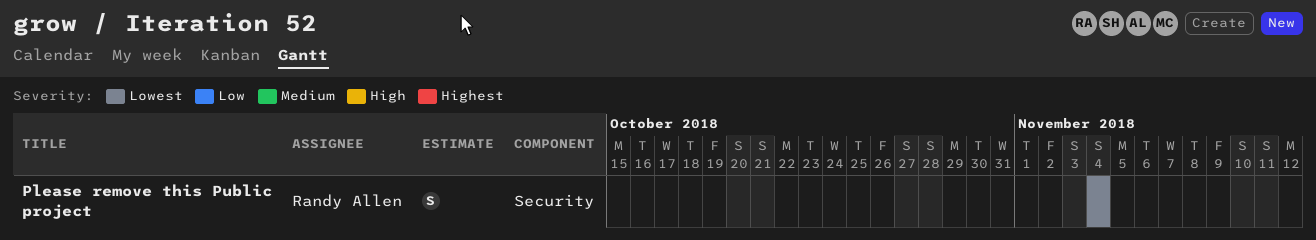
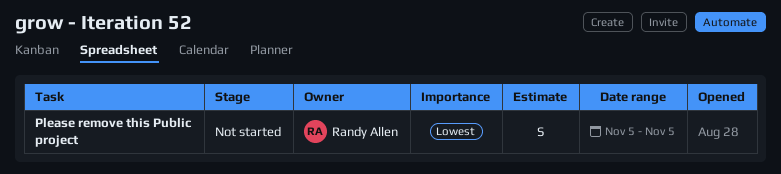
Please remove this Public project, start: Nov 4 -> Nov 5
Please remove this Public project, due: Nov 4 -> Nov 5

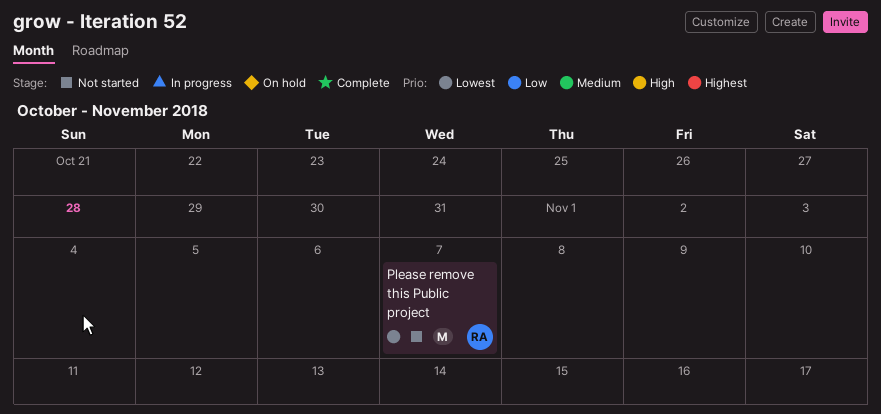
Please remove this Public project, estimate: S -> M
Please remove this Public project, due: Nov 5 -> Nov 7

